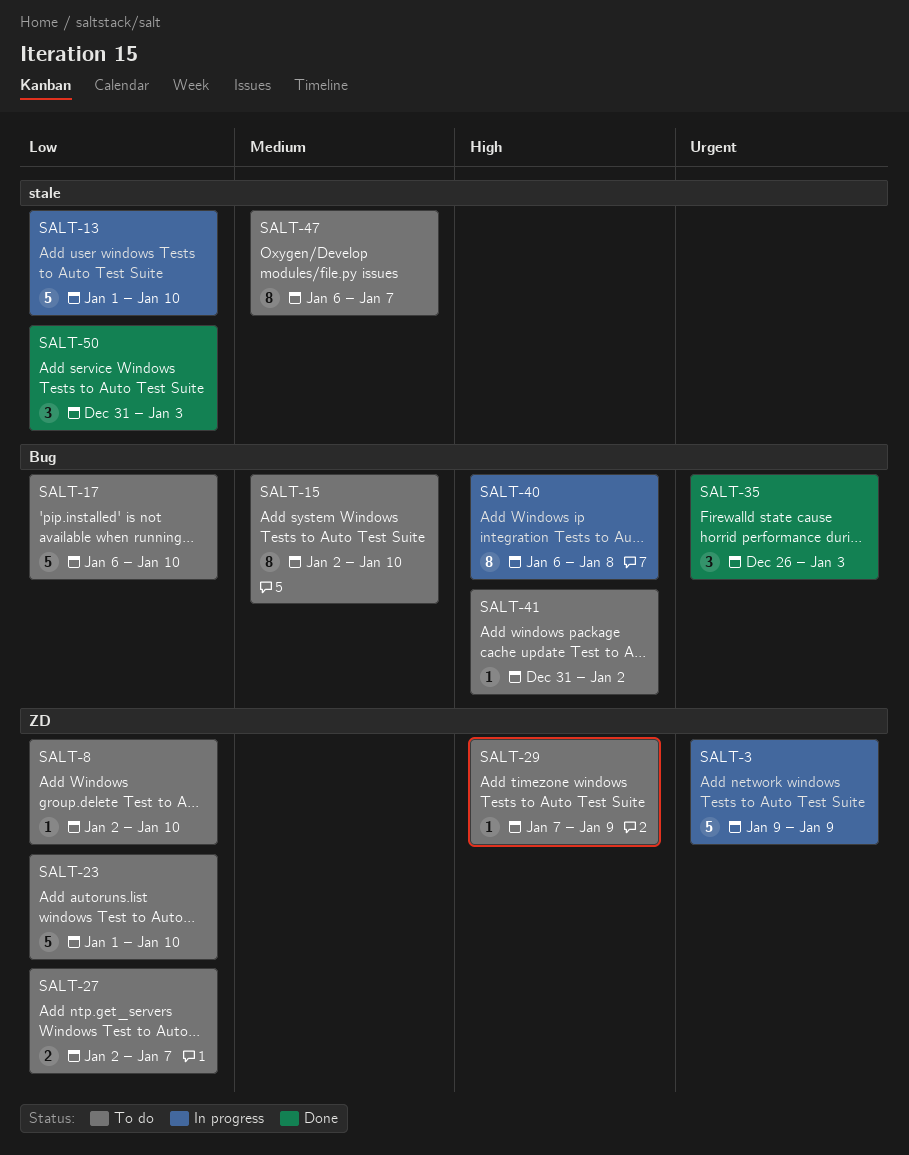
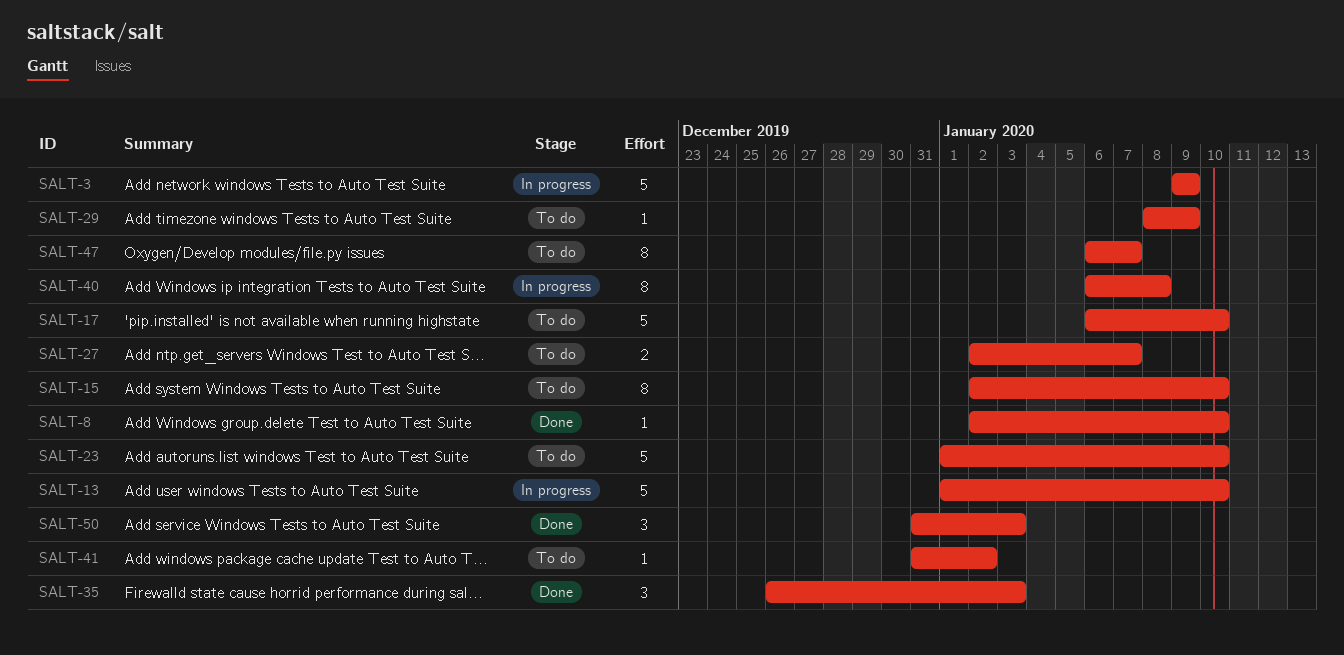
SALT-8, status: To do -> Done
SALT-29, start: Jan 7 -> Jan 8

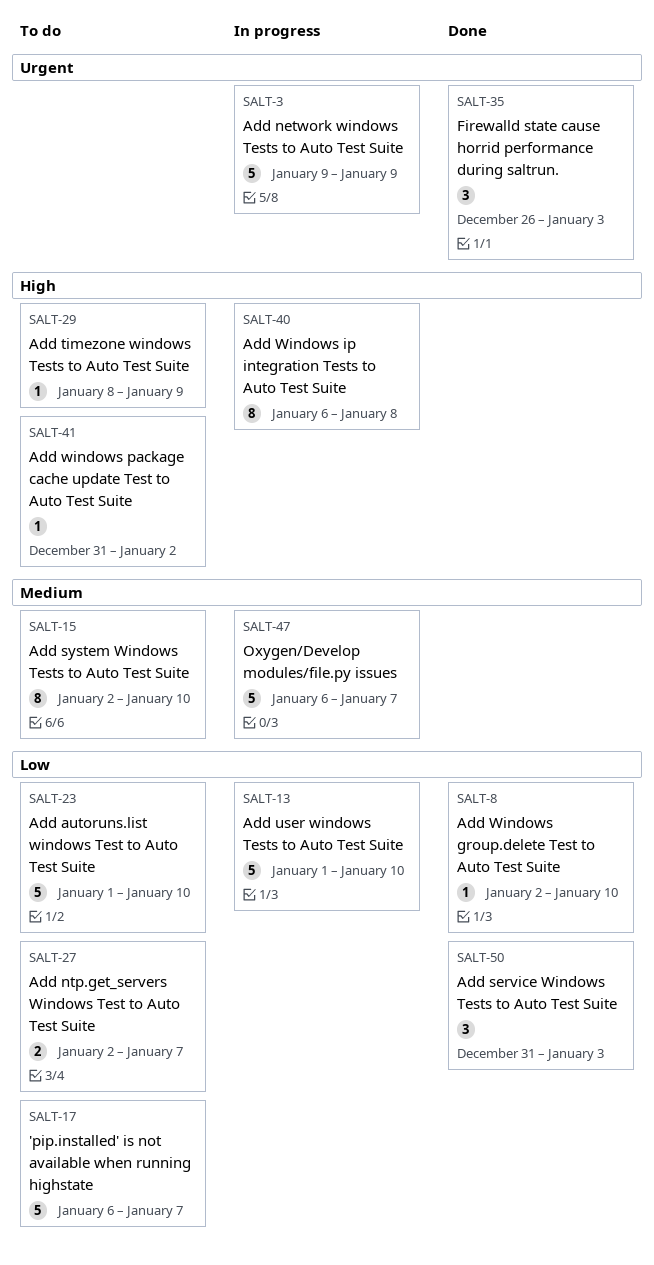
SALT-17, due: Jan 10 -> Jan 7
SALT-47, status: To do -> In progress
SALT-47, estimate: 8 -> 5

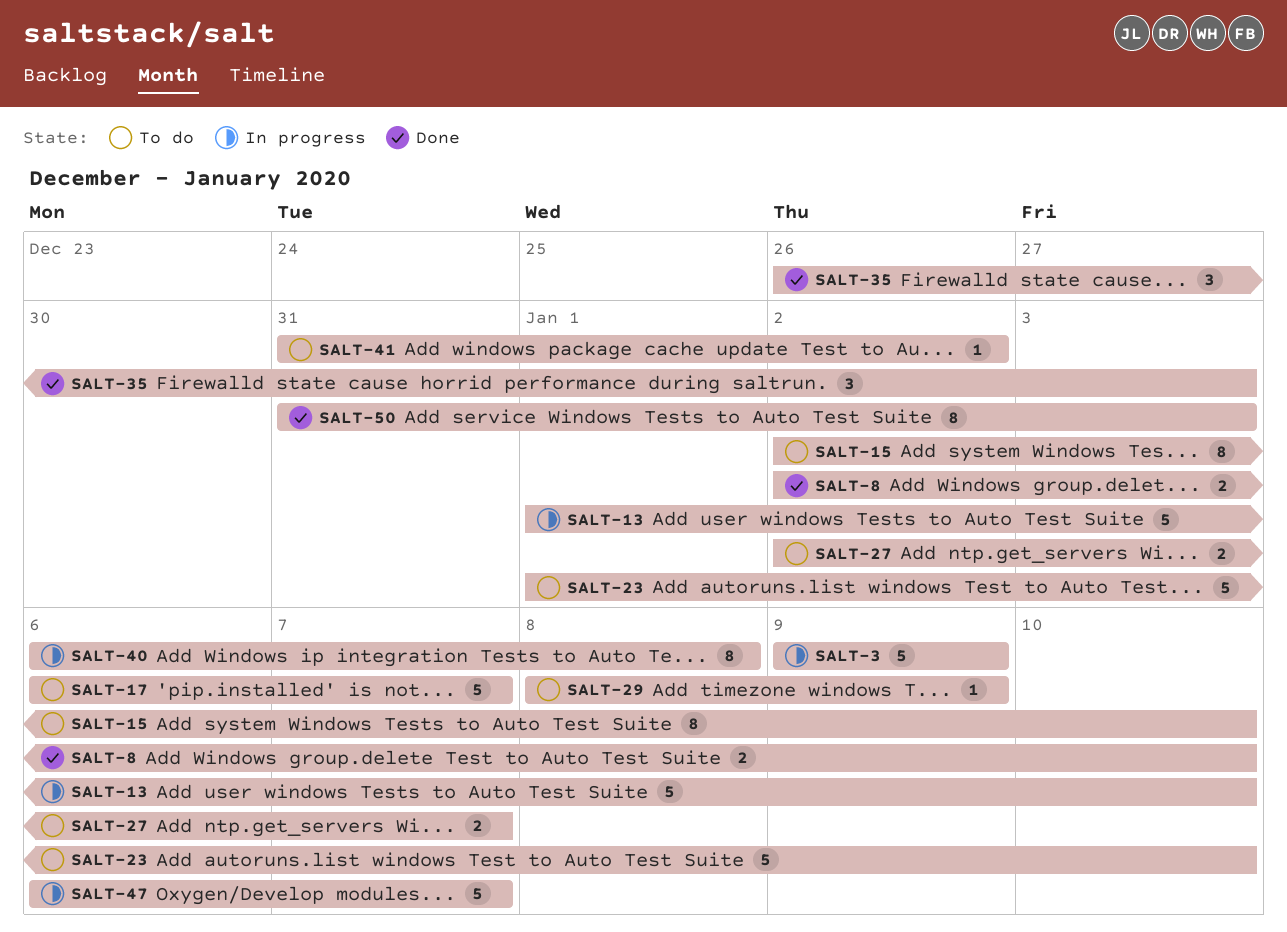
SALT-8, estimate: 1 -> 2
SALT-50, estimate: 3 -> 8

